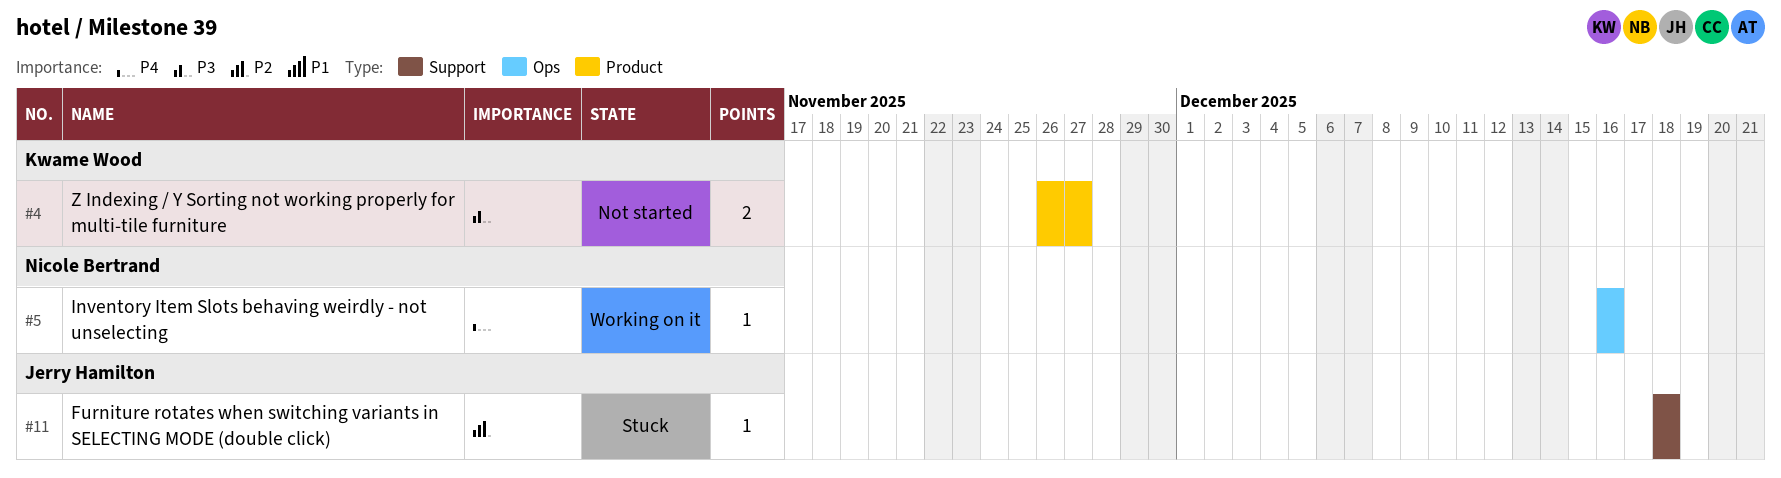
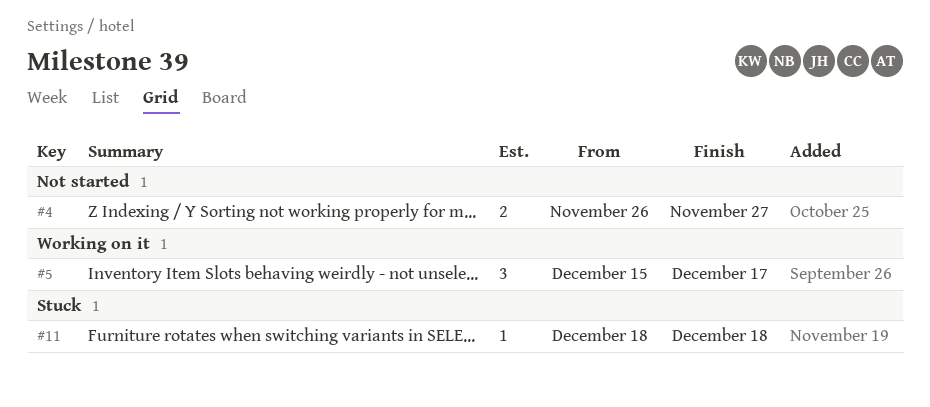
#5, estimate: 1 -> 3
#5, start: Dec 16 -> Dec 15
#5, due: Dec 16 -> Dec 17

